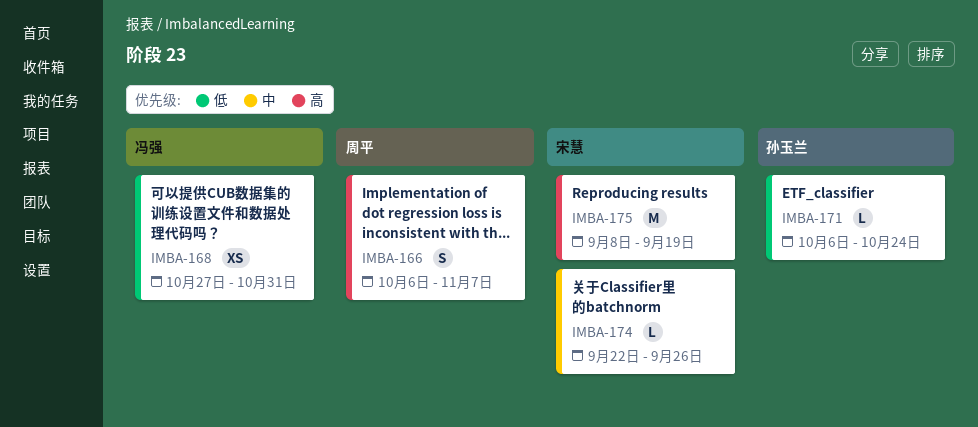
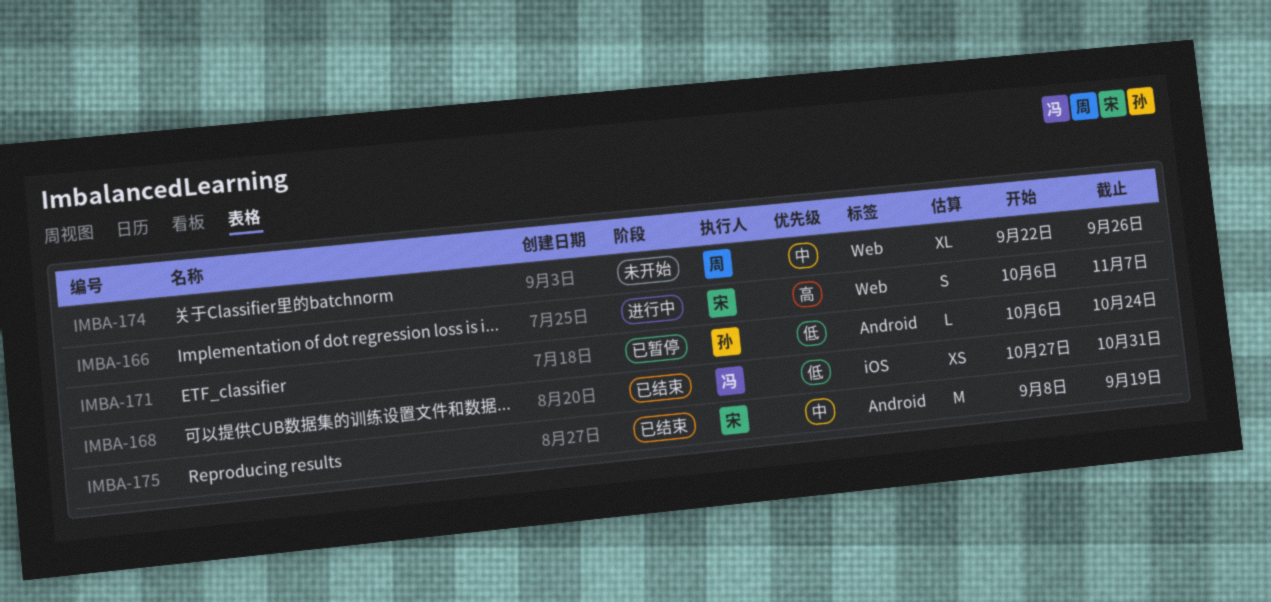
IMBA-166, owner: 周平 -> 宋慧
IMBA-174, owner: 宋慧 -> 周平
IMBA-174, estimate: L -> XL
IMBA-175, priority: 高 -> 中

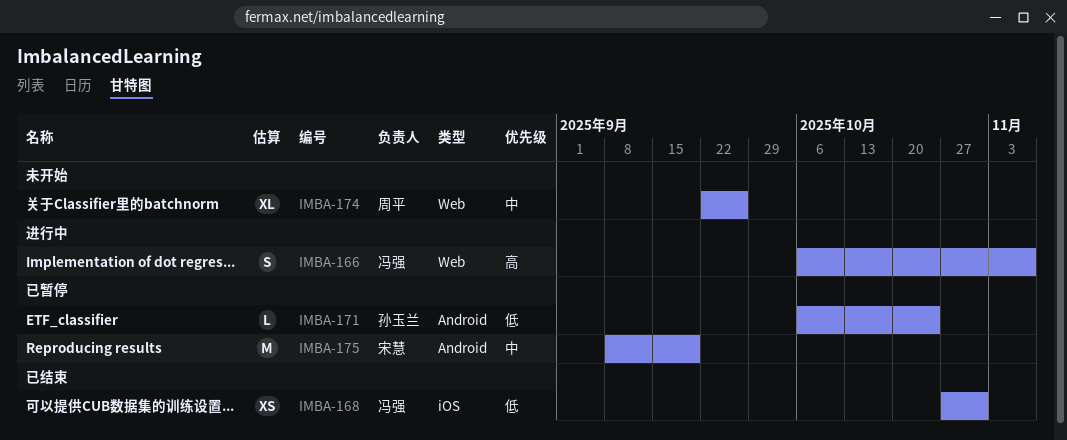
IMBA-166, owner: 宋慧 -> 冯强
IMBA-175, status: 已结束 -> 已暂停

